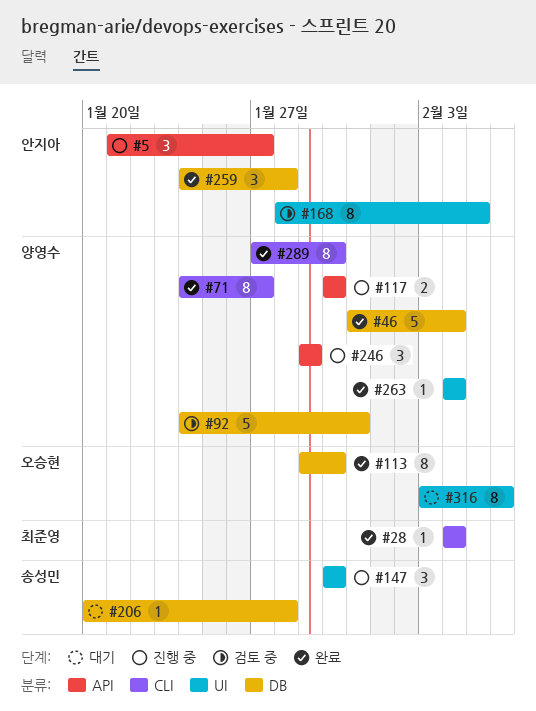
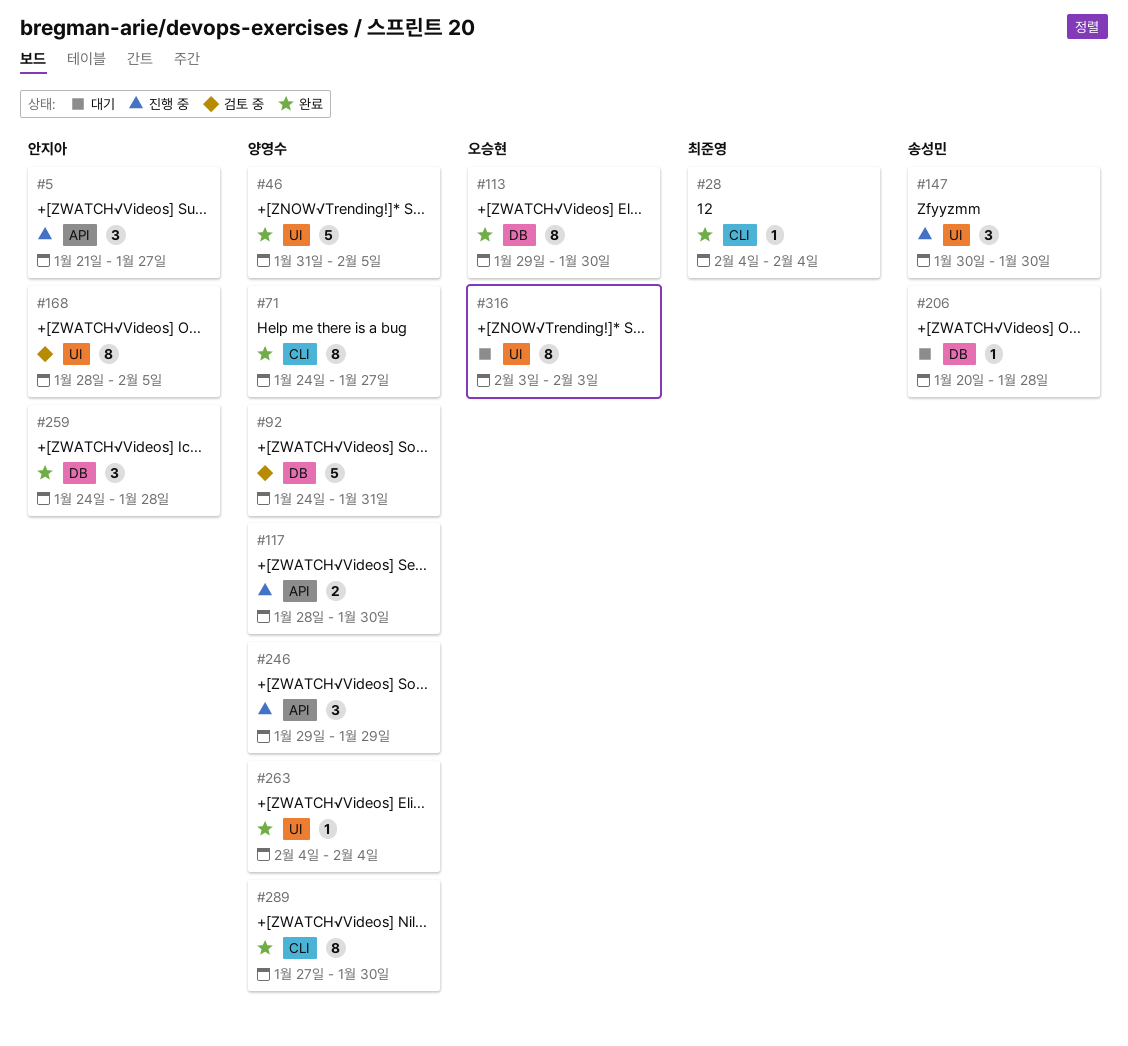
#46, label: DB -> UI
#46, due: Feb 4 -> Feb 5
#117, start: Jan 30 -> Jan 28
#316, due: Feb 6 -> Feb 3

